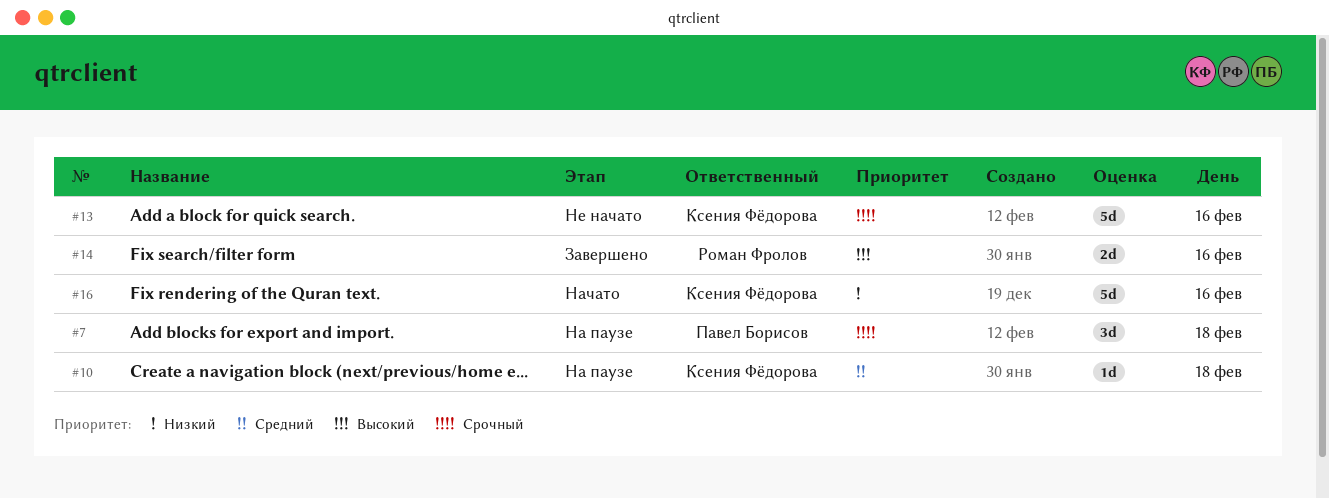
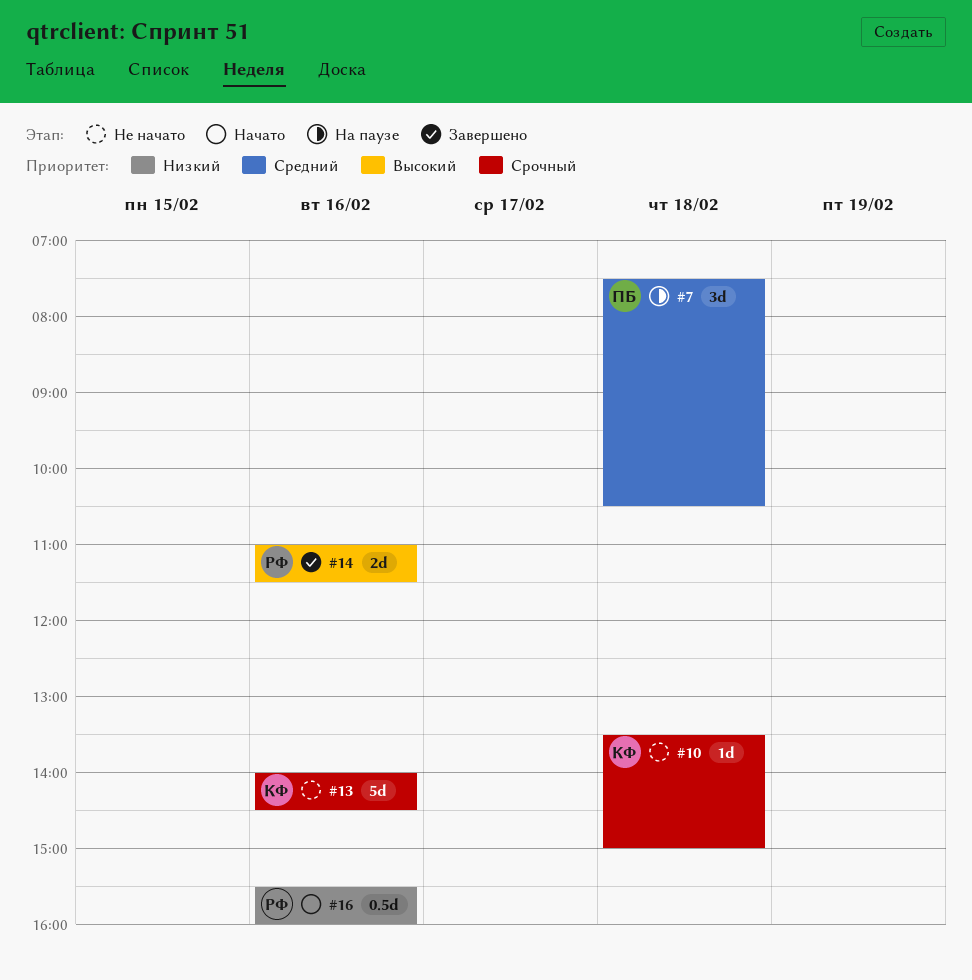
#7, priority: Срочный -> Средний
#10, status: На паузе -> Не начато
#10, priority: Средний -> Срочный
#16, owner: Ксения Фёдорова -> Роман Фролов
#16, estimate: 5d -> 0.5d

